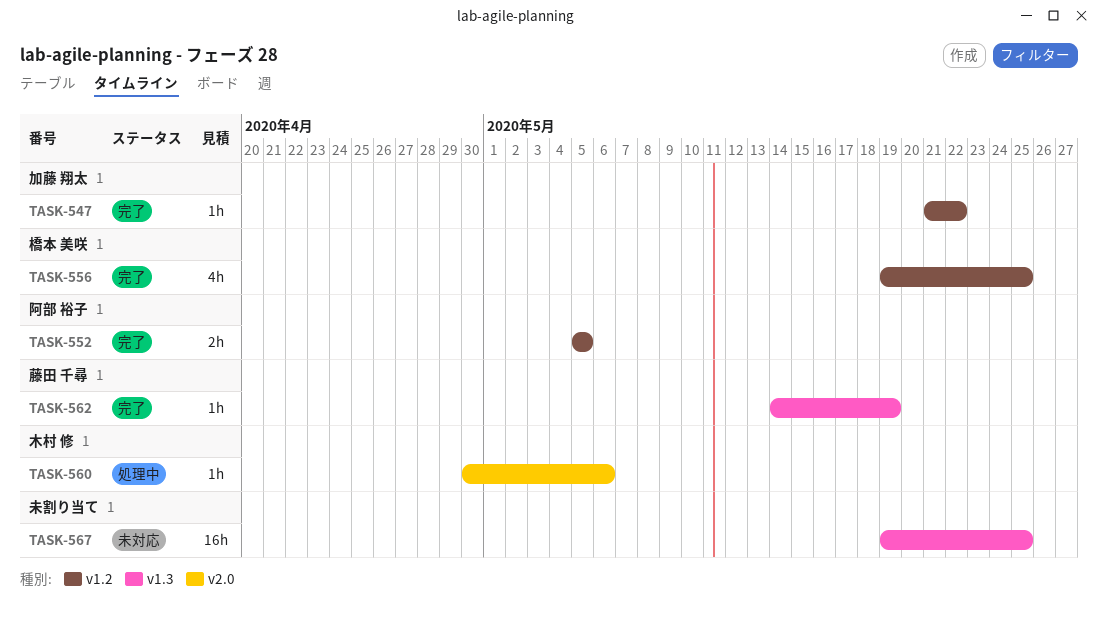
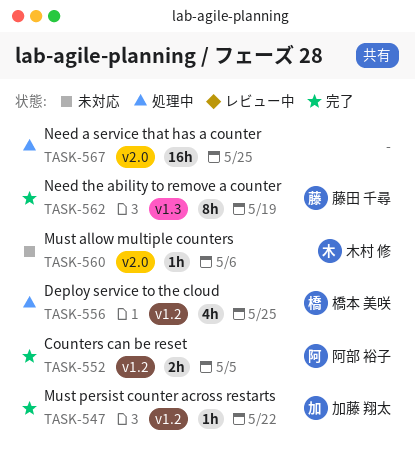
TASK-556, status: 完了 -> 処理中
TASK-560, status: 処理中 -> 未対応
TASK-562, estimate: 1h -> 8h
TASK-567, status: 未対応 -> 処理中
TASK-567, label: v1.3 -> v2.0

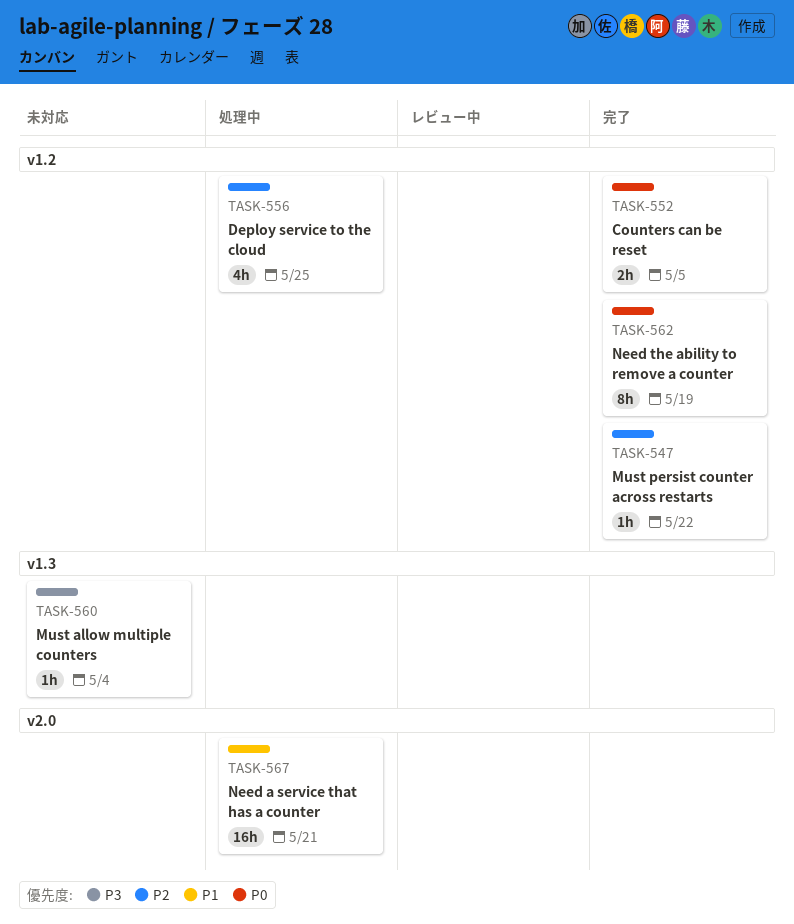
TASK-560, label: v2.0 -> v1.3
TASK-560, due: May 6 -> May 4
TASK-562, label: v1.3 -> v1.2
TASK-567, due: May 25 -> May 21

